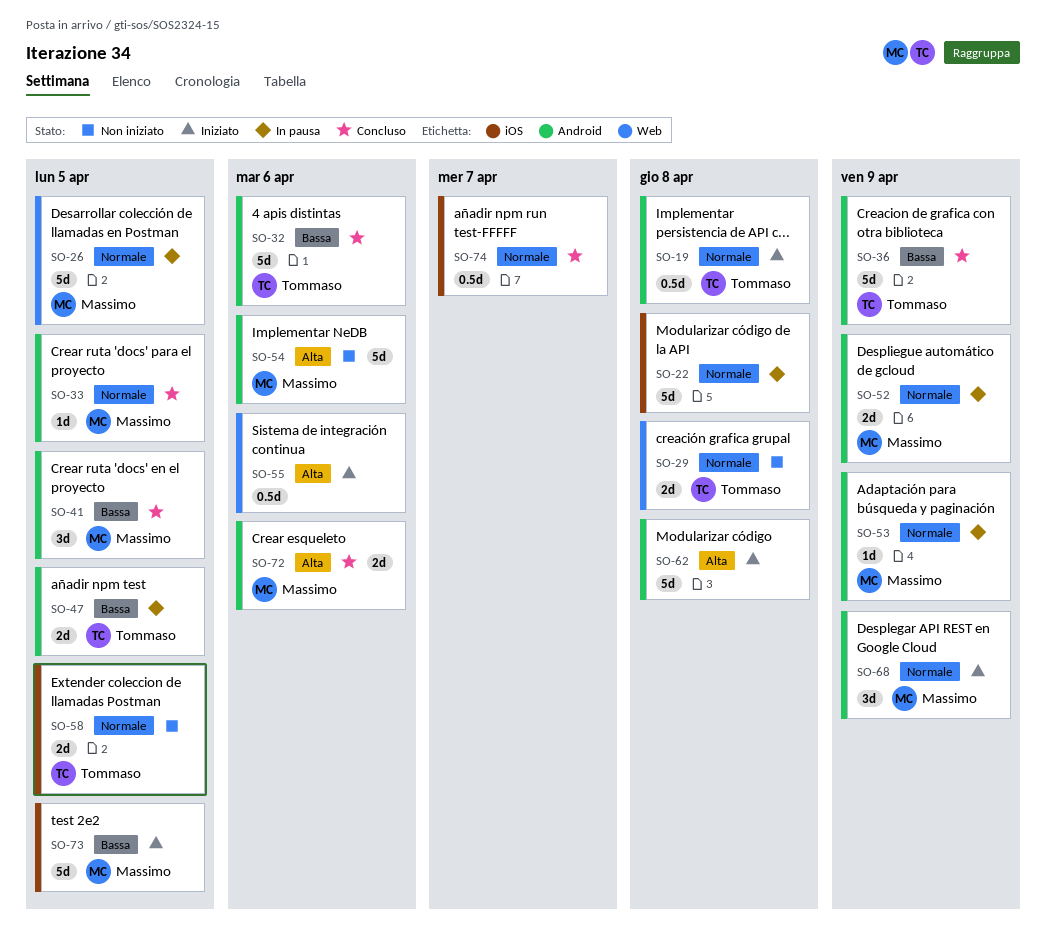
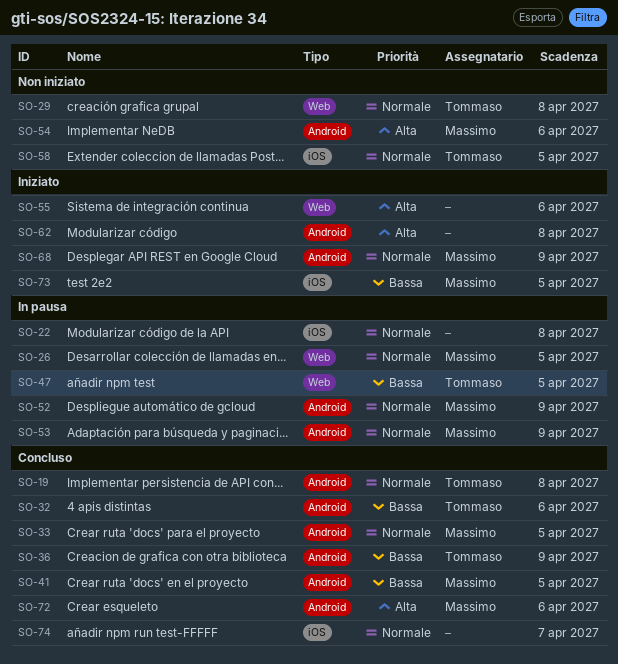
SO-19, status: Iniziato -> Concluso
SO-47, label: Android -> Web

